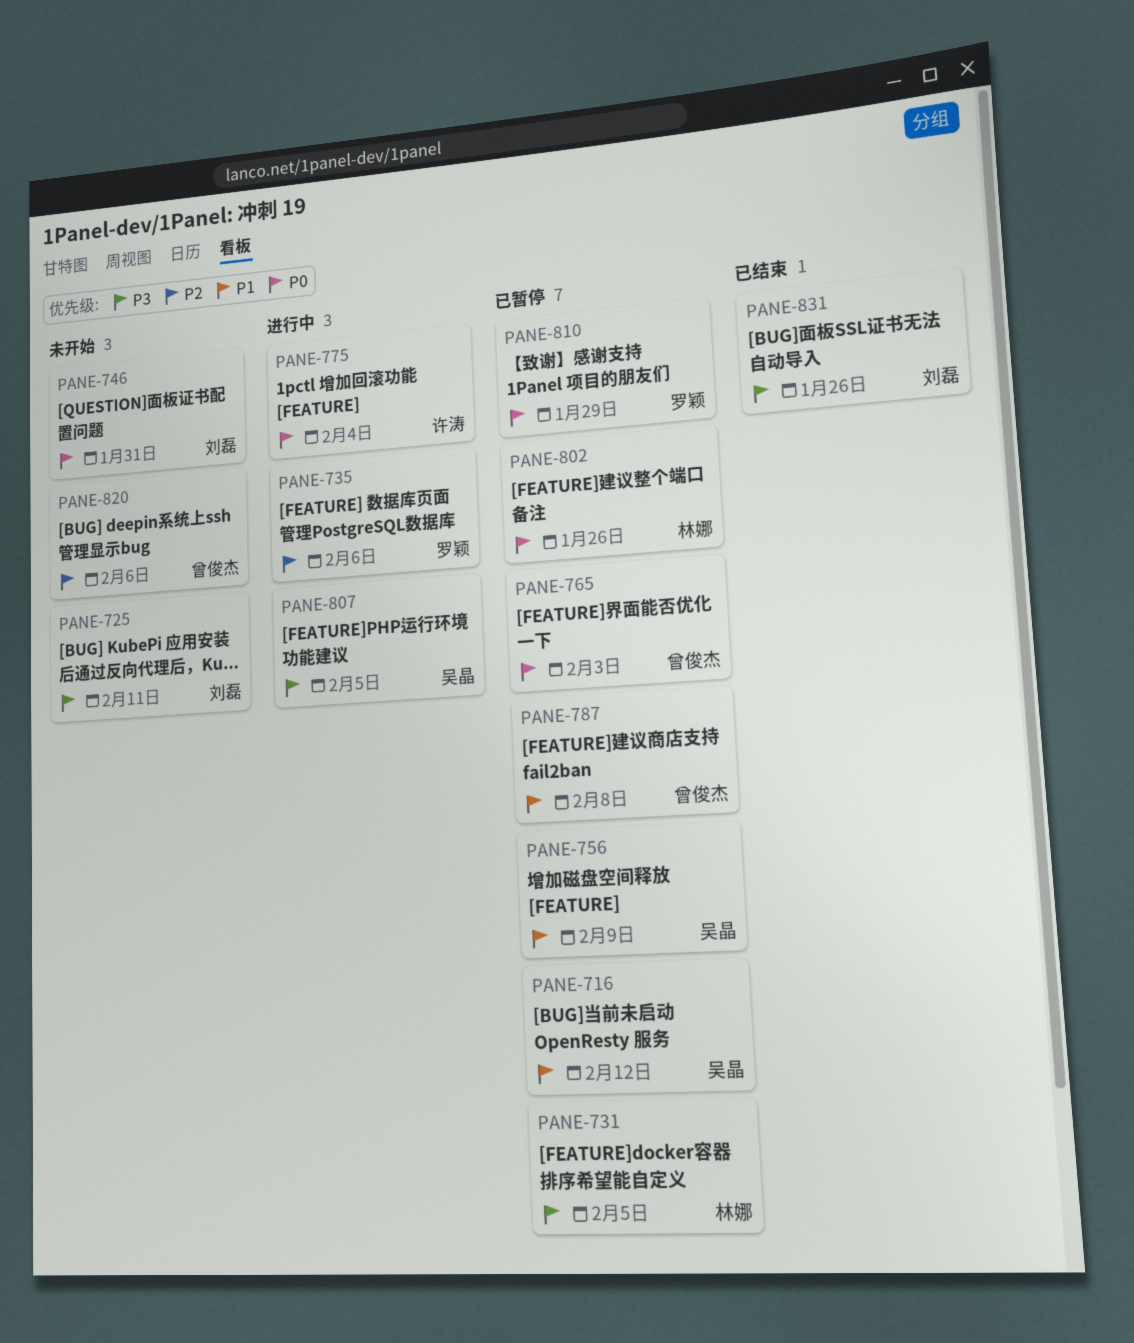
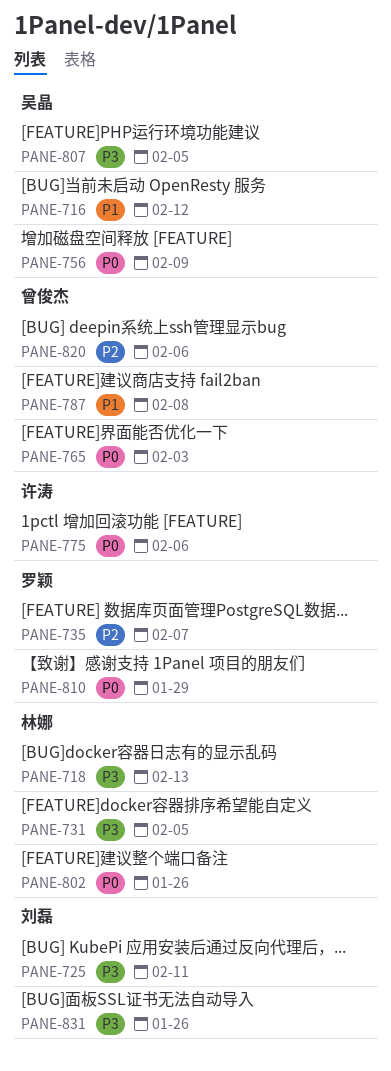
PANE-718: none -> present
PANE-735, due: Feb 6 -> Feb 7
PANE-746: present -> none
PANE-756, priority: P1 -> P0
PANE-775, due: Feb 4 -> Feb 6

